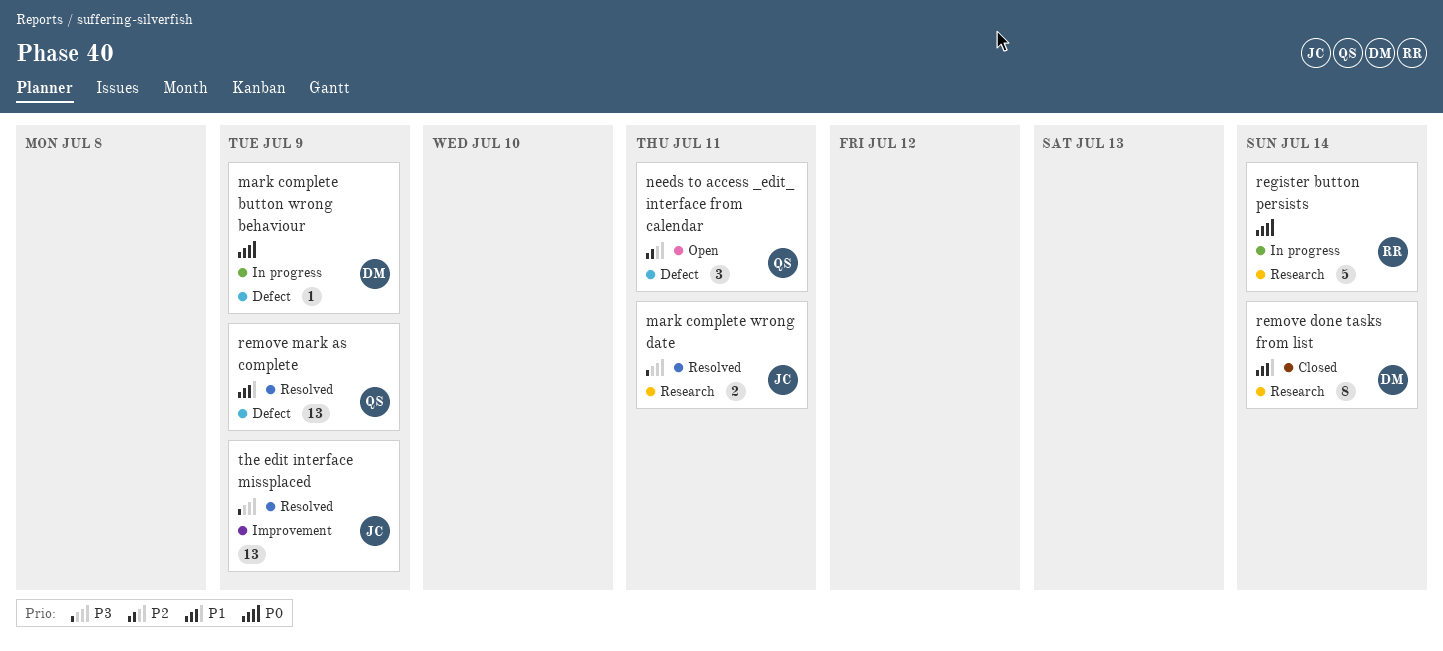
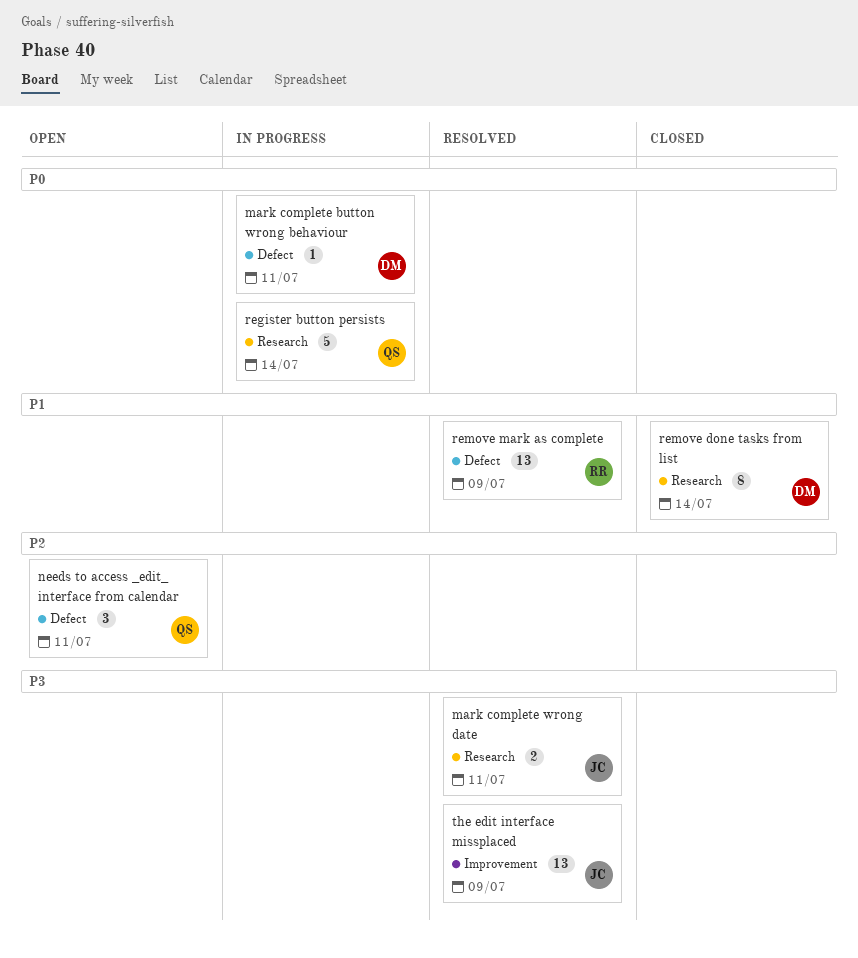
mark complete button wrong behaviour, due: Jul 9 -> Jul 11
register button persists, owner: RR -> QS
remove mark as complete, owner: QS -> RR

